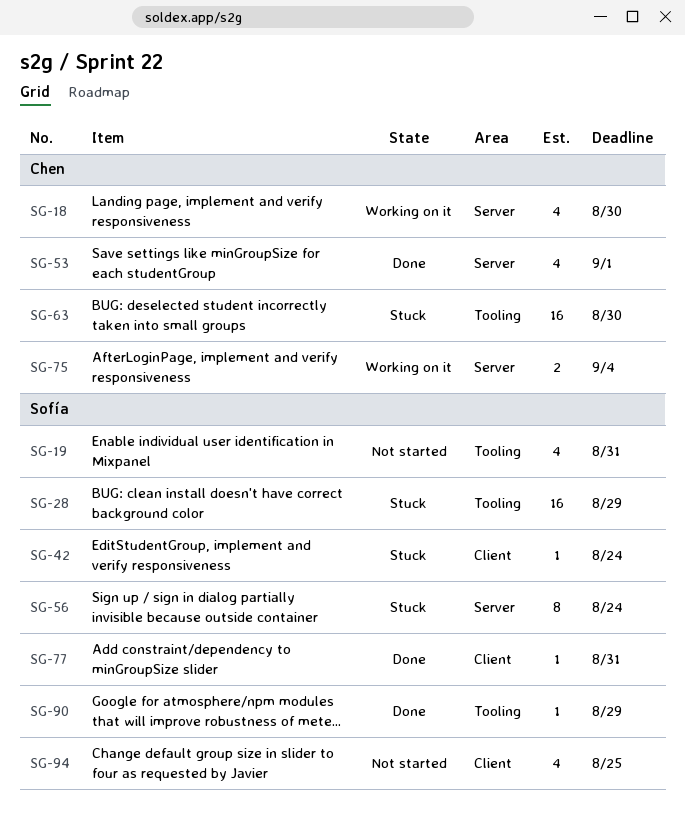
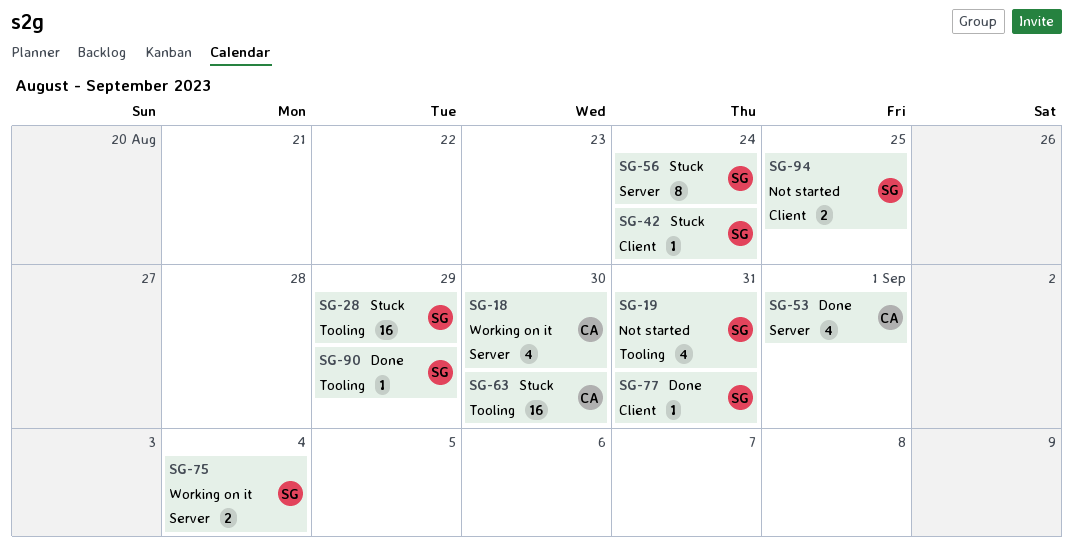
SG-75, owner: Chen -> Sofía
SG-94, estimate: 4 -> 2

